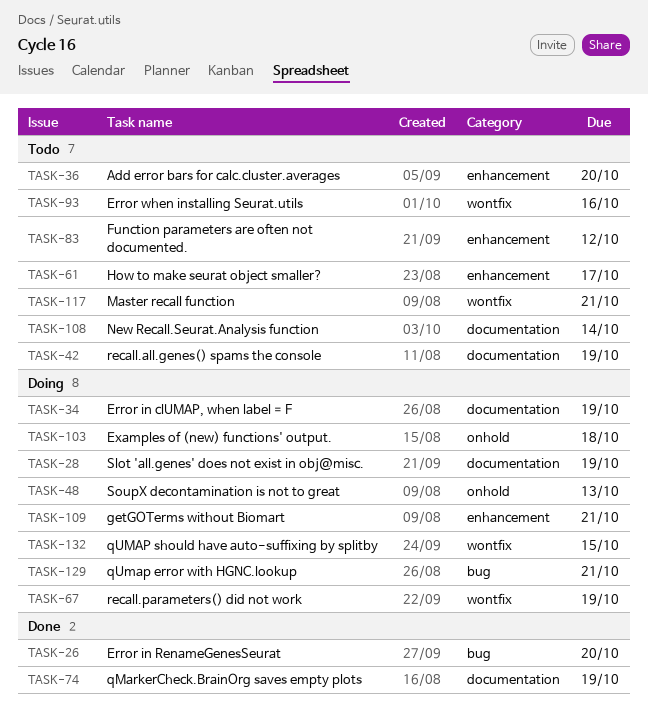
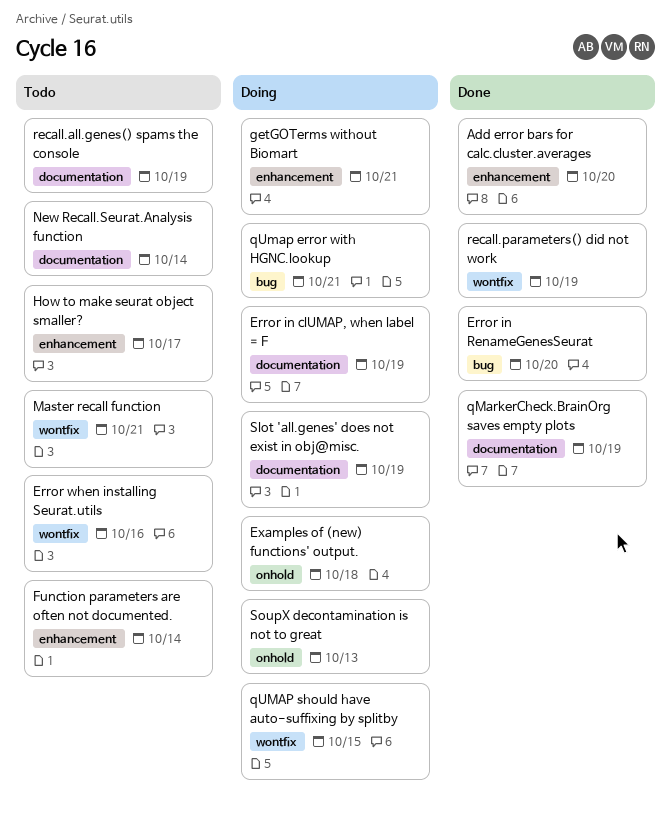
Add error bars for calc.cluster.averages, status: Todo -> Done
Function parameters are often not documented., due: Oct 12 -> Oct 14
recall.parameters() did not work, status: Doing -> Done

